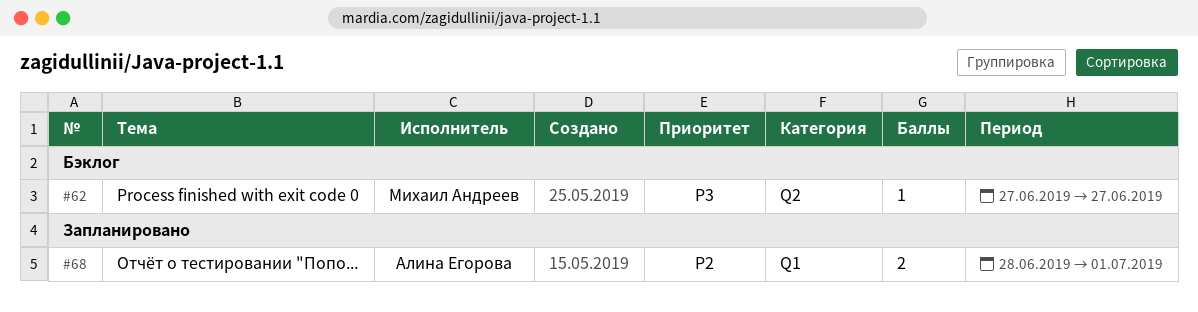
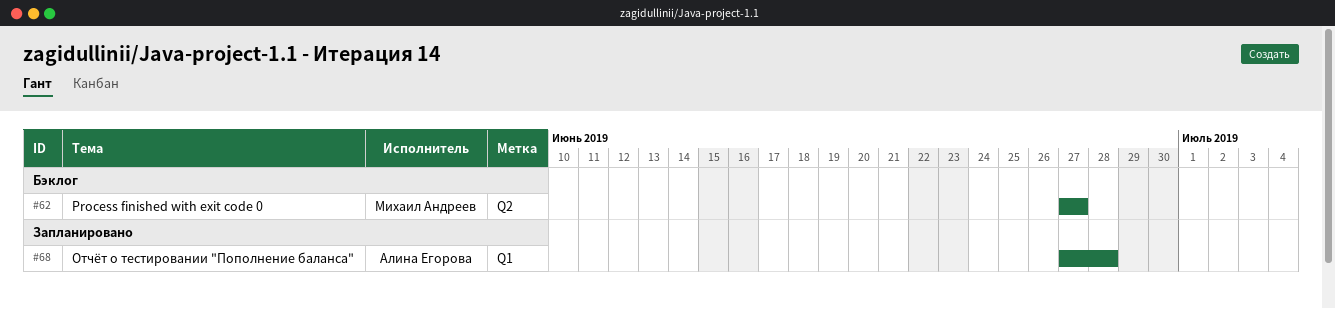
#68, start: Jun 28 -> Jun 27
#68, due: Jul 1 -> Jun 28

